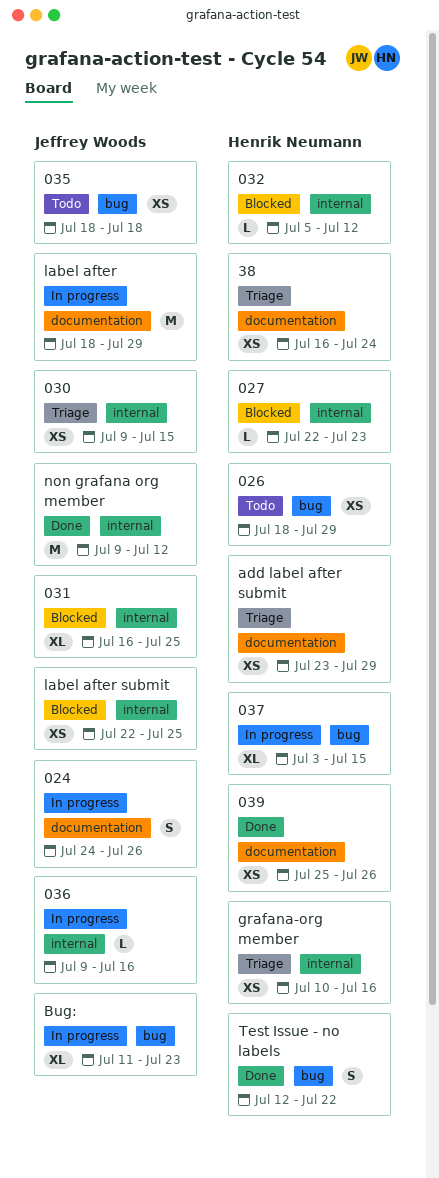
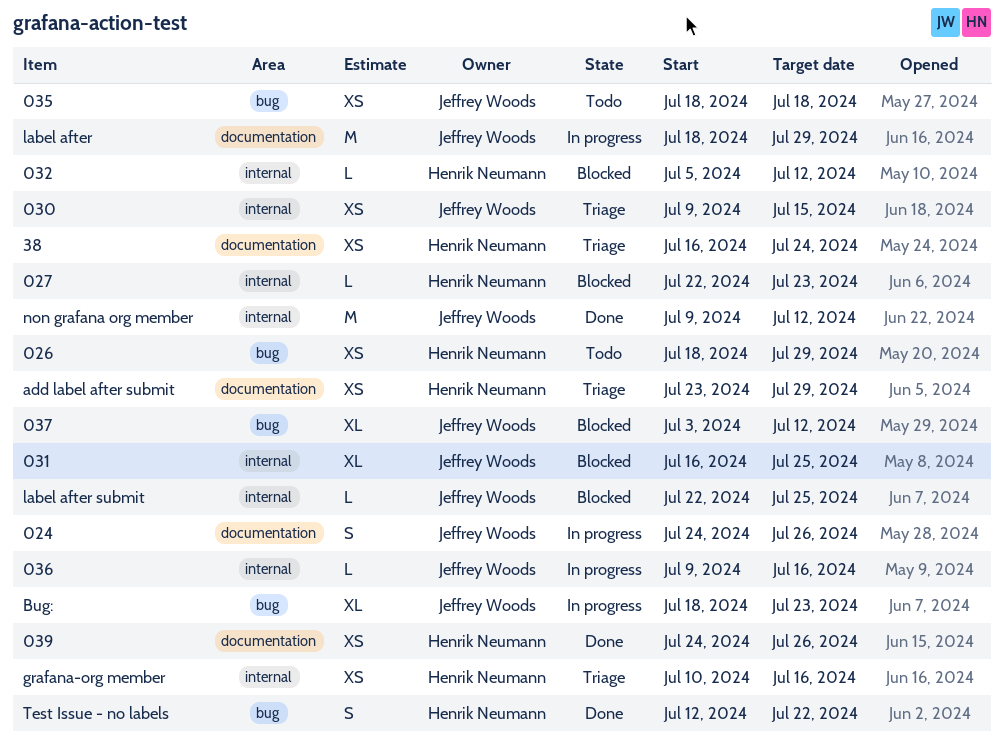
037, status: In progress -> Blocked
037, owner: Henrik Neumann -> Jeffrey Woods
037, due: Jul 15 -> Jul 12
039, start: Jul 25 -> Jul 24
Bug:, start: Jul 11 -> Jul 18
label after submit, estimate: XS -> L

